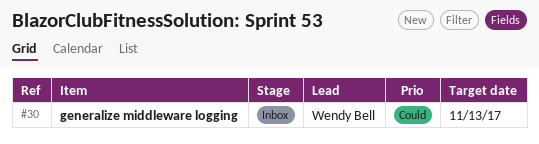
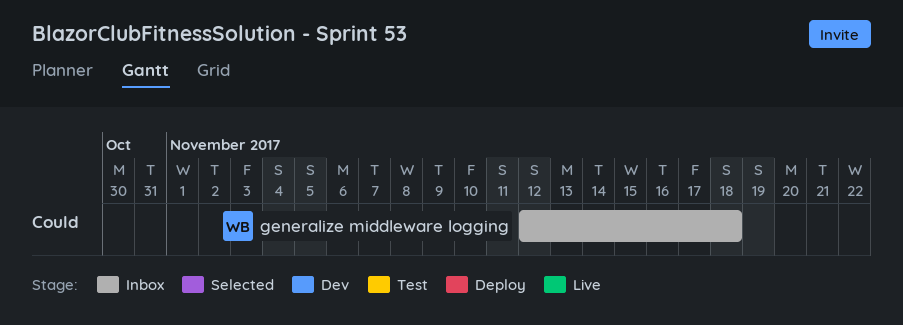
generalize middleware logging, due: Nov 13 -> Nov 18

